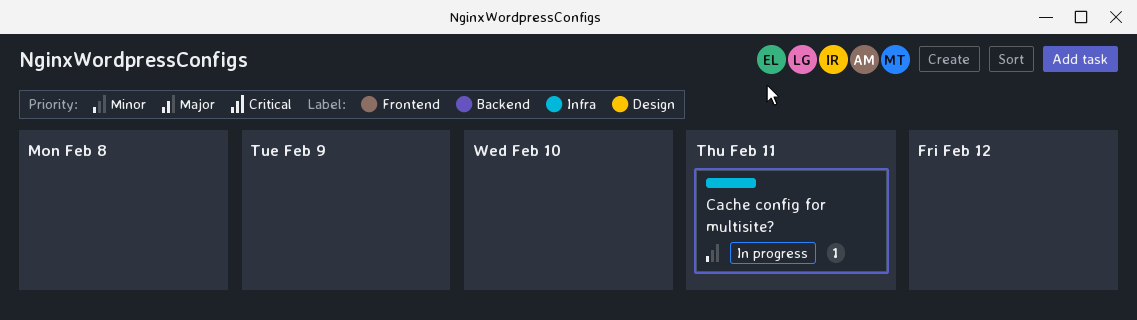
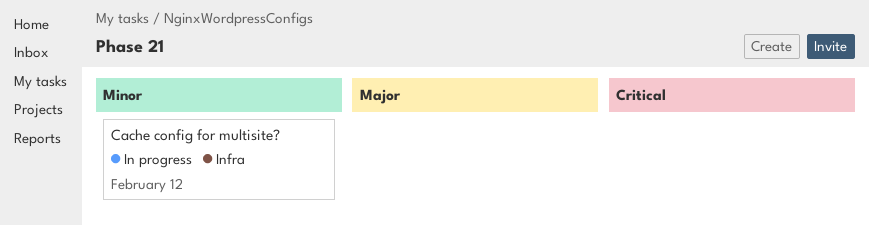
Cache config for multisite?, due: Feb 11 -> Feb 12

